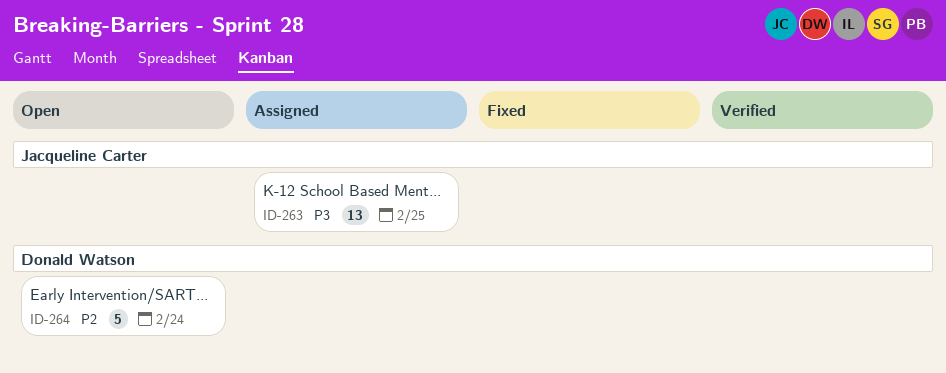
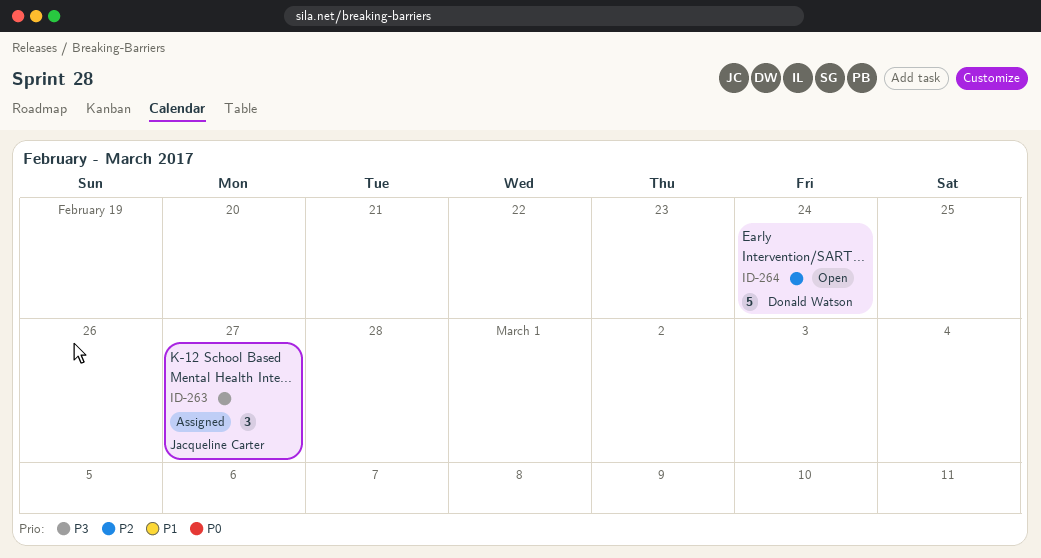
ID-263, estimate: 13 -> 3
ID-263, due: Feb 25 -> Feb 27

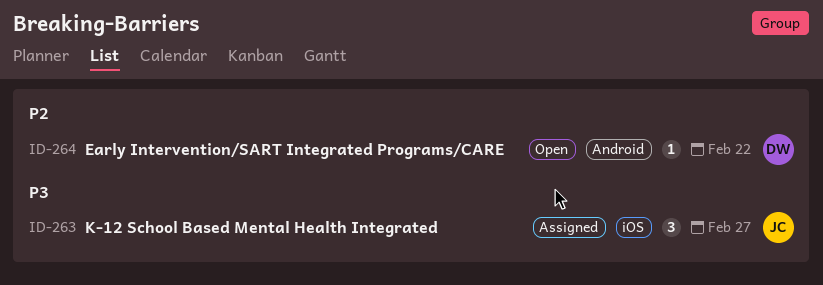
ID-264, estimate: 5 -> 1
ID-264, due: Feb 24 -> Feb 22

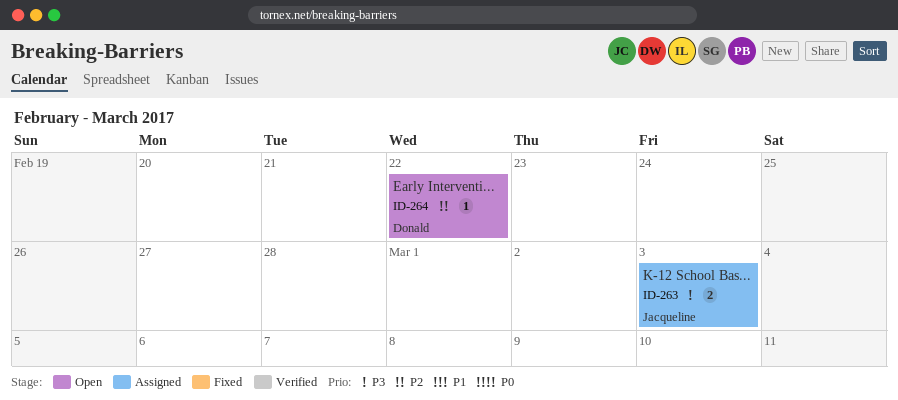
ID-263, estimate: 3 -> 2
ID-263, due: Feb 27 -> Mar 3

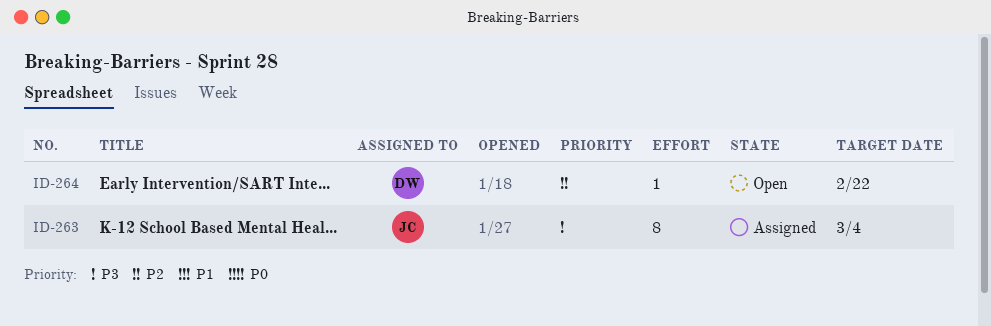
ID-263, estimate: 2 -> 8
ID-263, due: Mar 3 -> Mar 4

